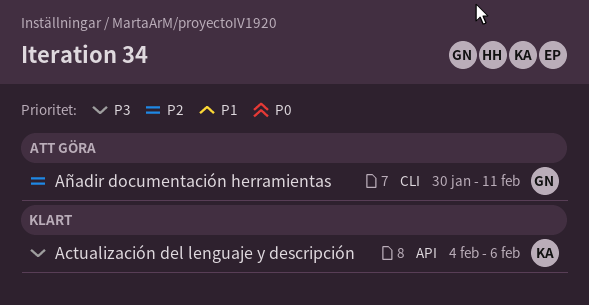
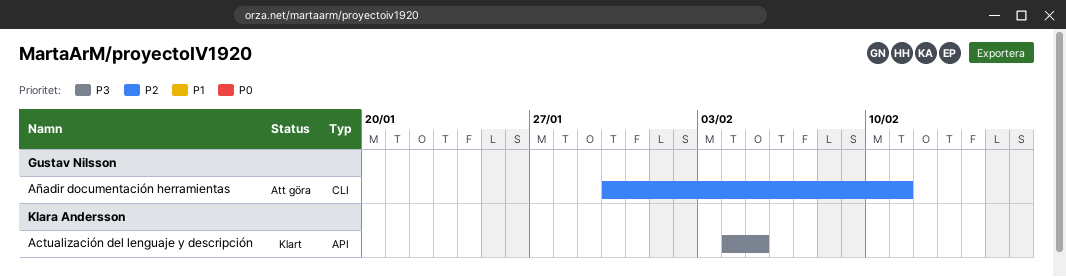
Actualización del lenguaje y descripción, due: Feb 6 -> Feb 5

